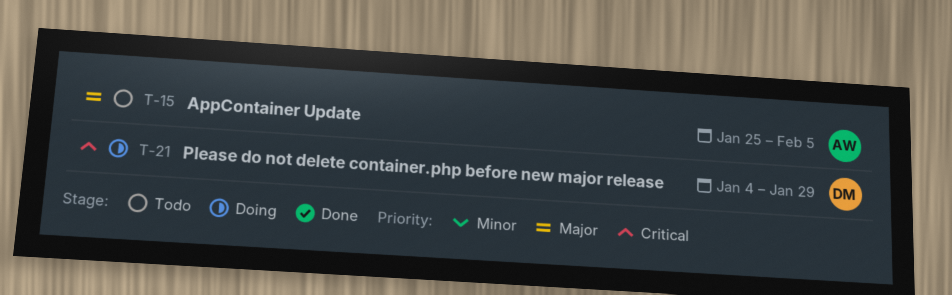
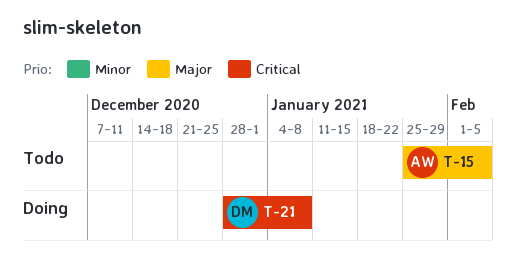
T-21, start: Jan 4 -> Dec 28
T-21, due: Jan 29 -> Jan 8

